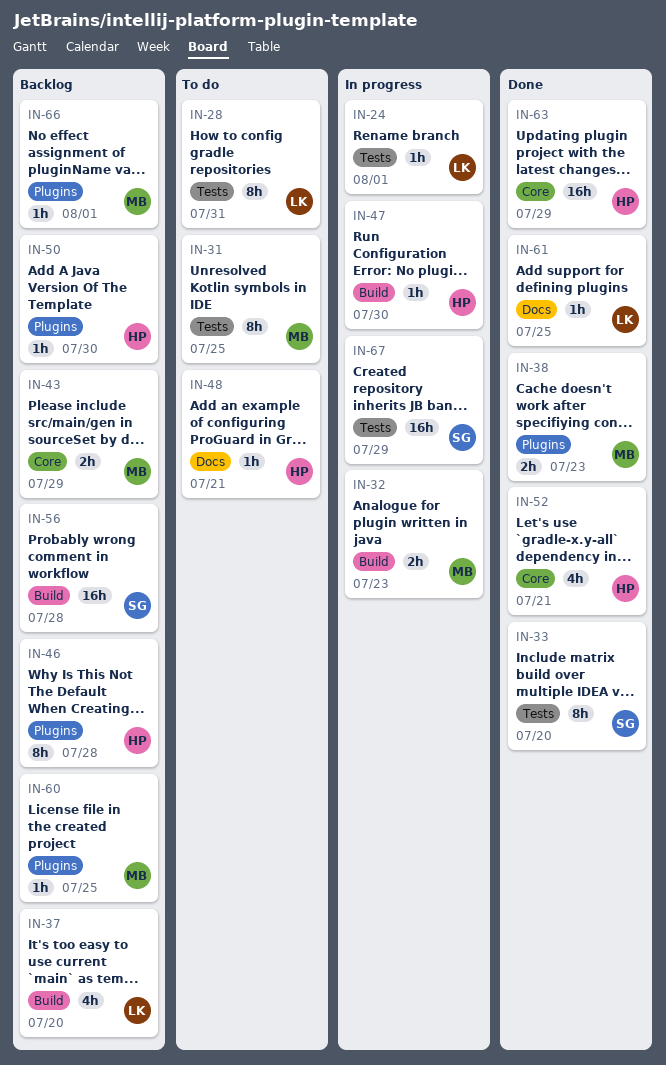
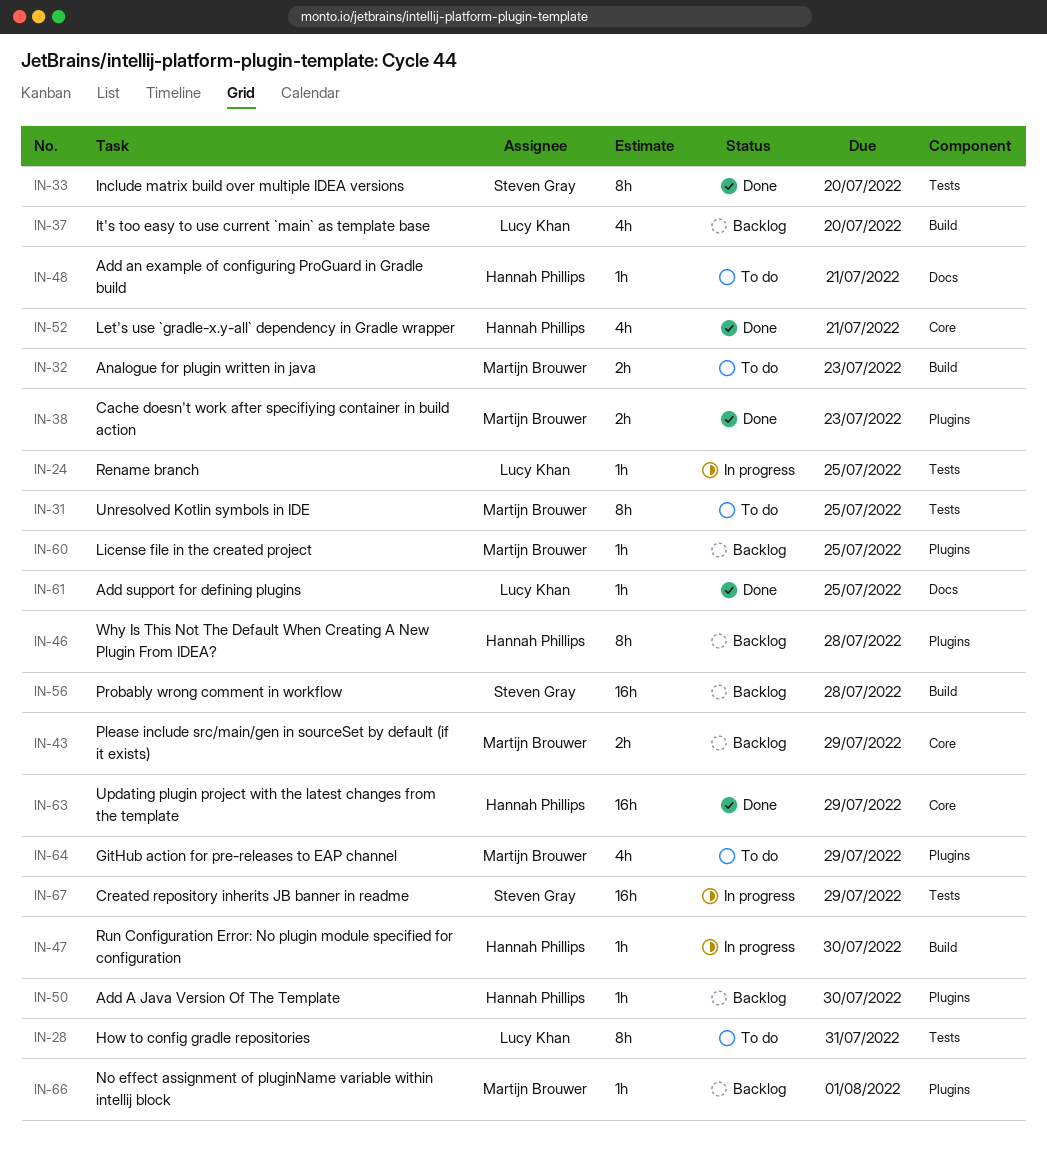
IN-24, due: Aug 1 -> Jul 25
IN-32, status: In progress -> To do
IN-64: none -> present

